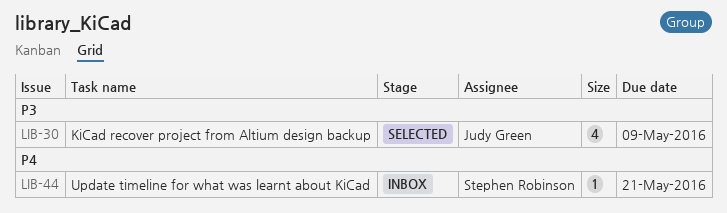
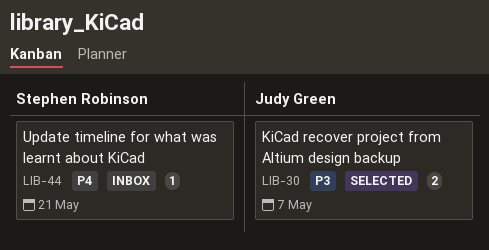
LIB-30, estimate: 4 -> 2
LIB-30, due: May 9 -> May 7

